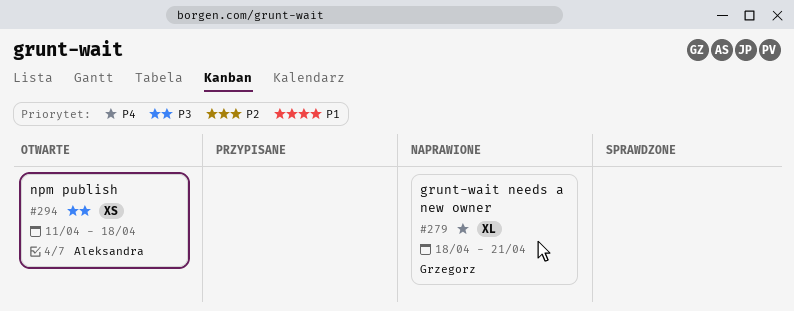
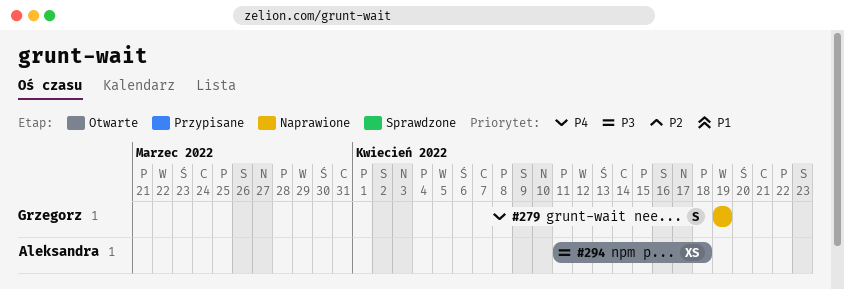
#279, estimate: XL -> S
#279, start: Apr 18 -> Apr 19
#279, due: Apr 21 -> Apr 19

